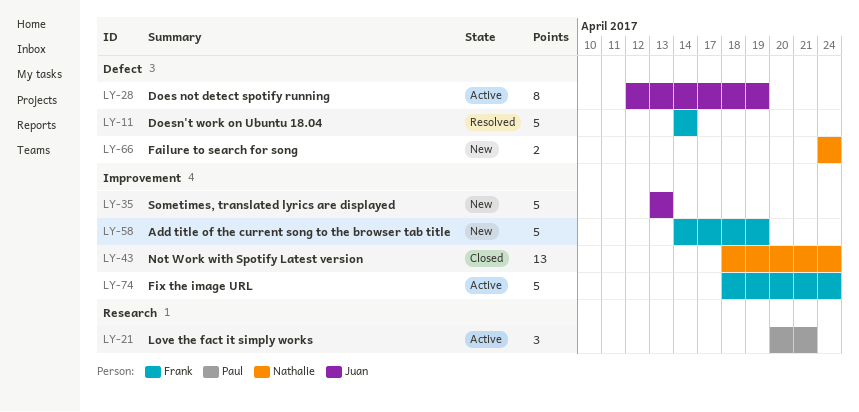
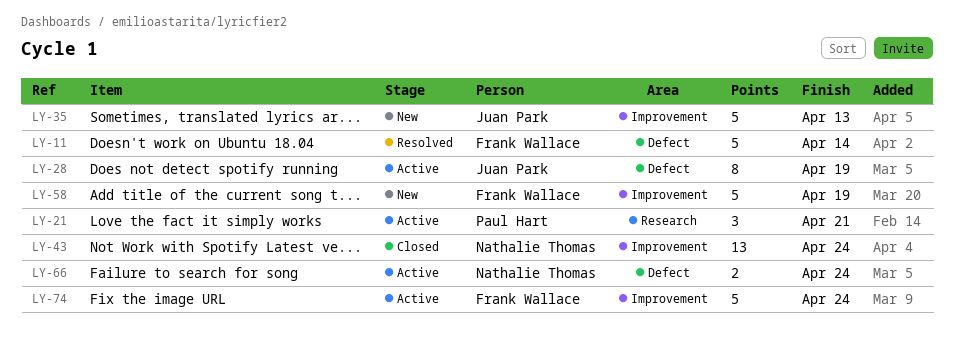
LY-66, status: New -> Active

